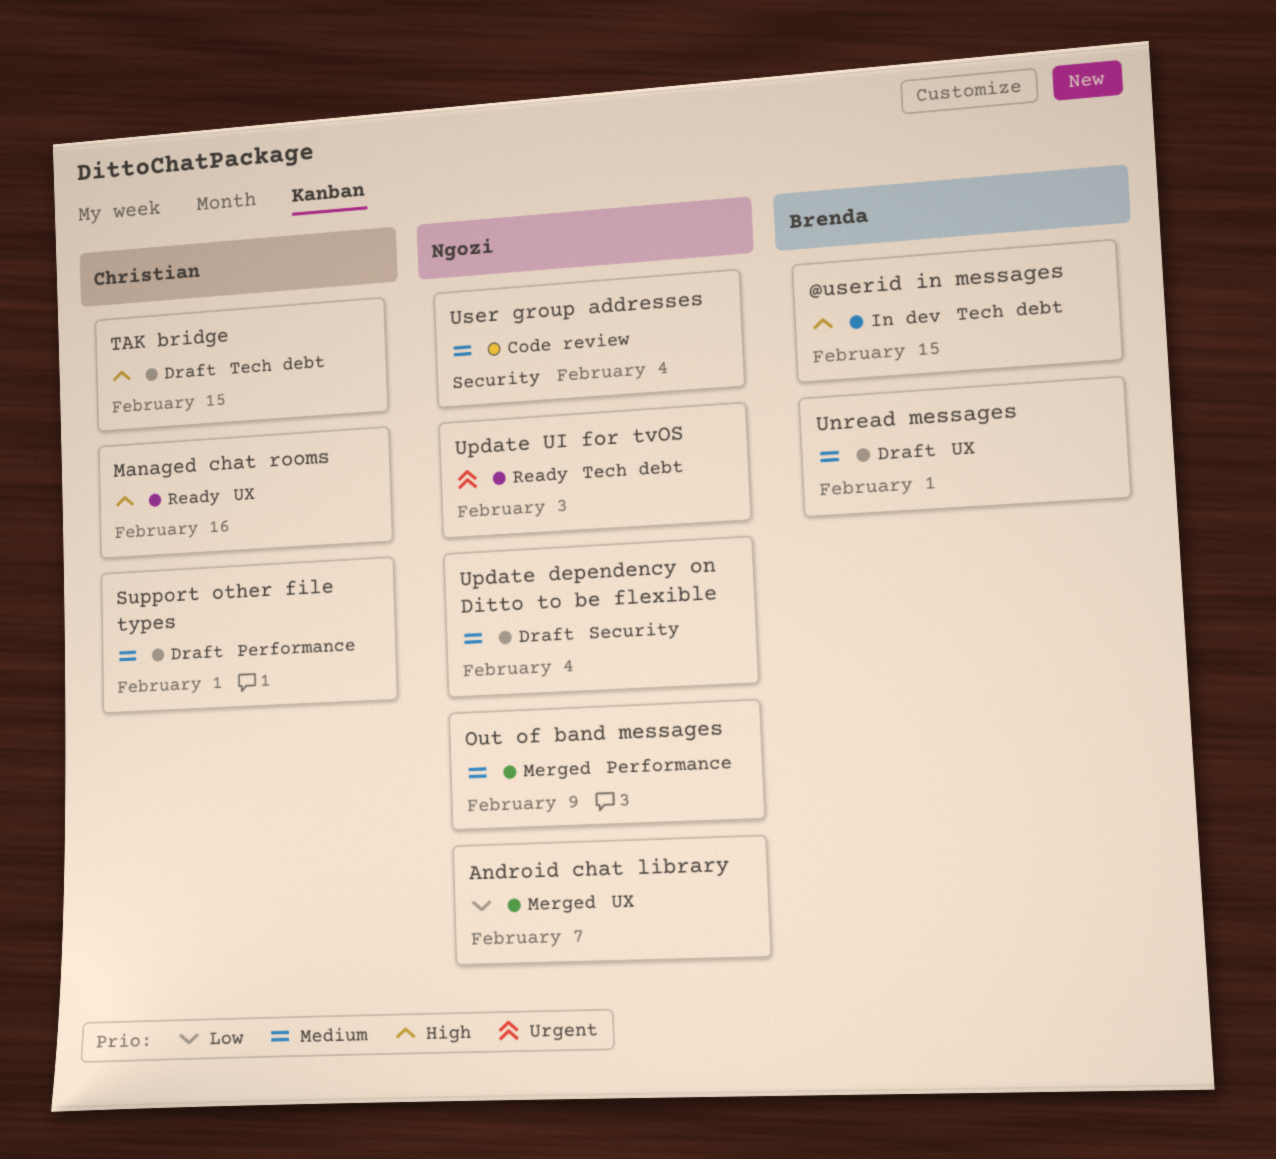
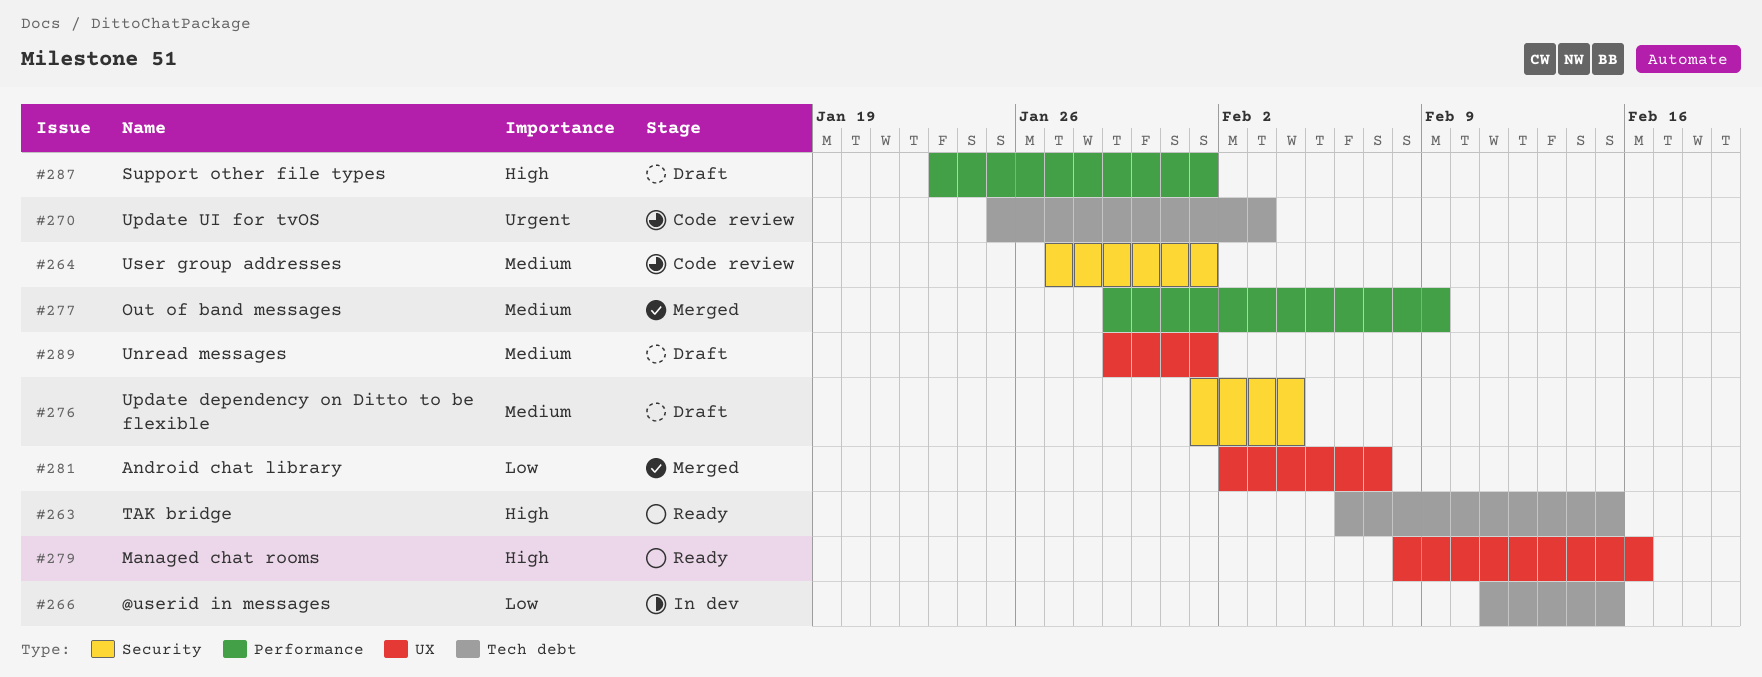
@userid in messages, priority: High -> Low
Support other file types, priority: Medium -> High
TAK bridge, status: Draft -> Ready
Update UI for tvOS, status: Ready -> Code review
User group addresses, due: Feb 4 -> Feb 1

